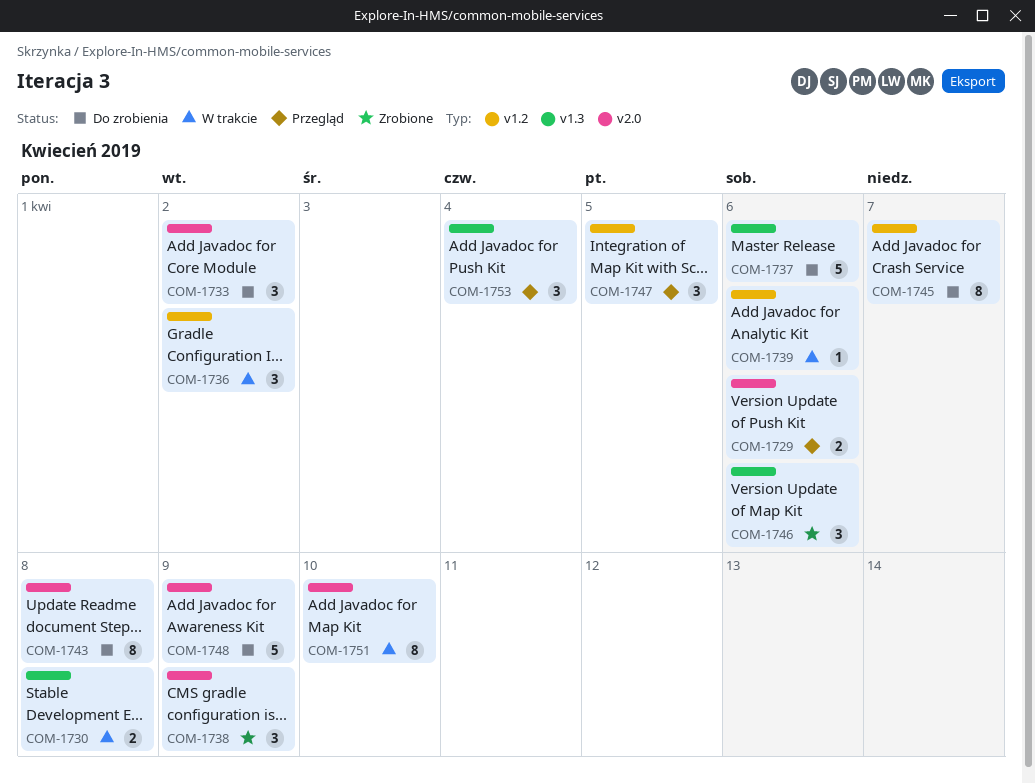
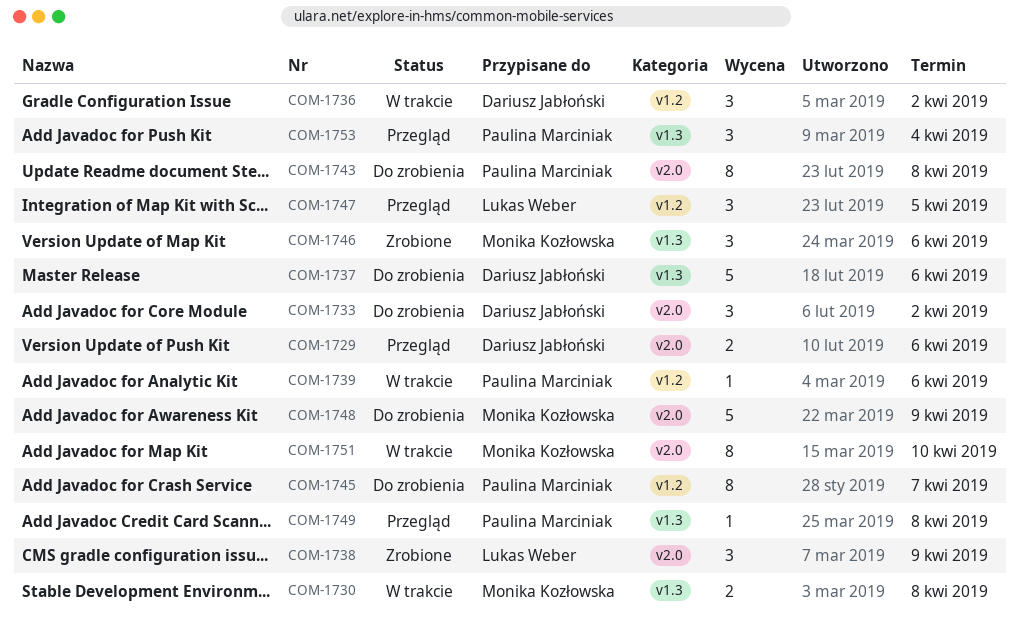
COM-1749: none -> present

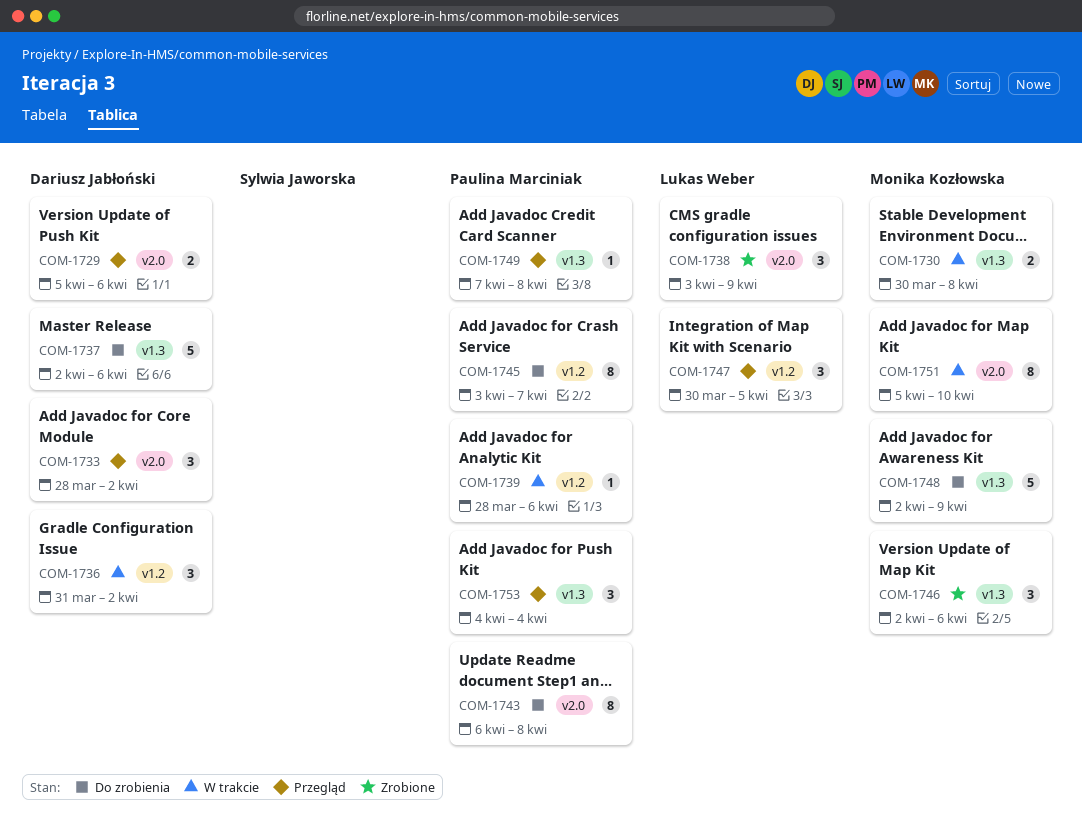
COM-1733, status: Do zrobienia -> Przegląd
COM-1748, label: v2.0 -> v1.3

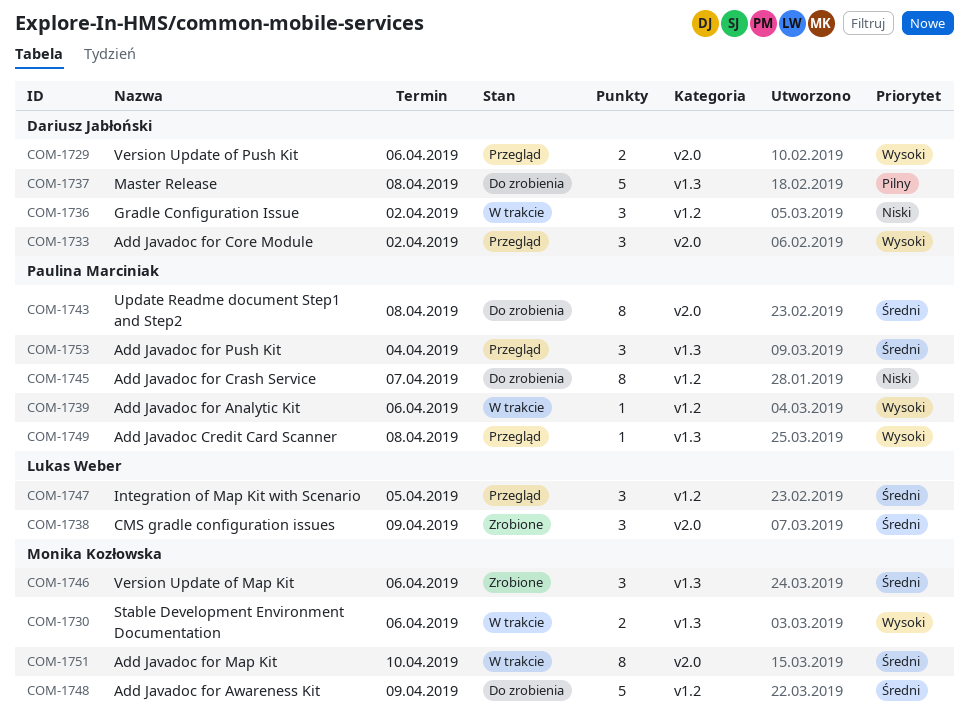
COM-1730, due: Apr 8 -> Apr 6
COM-1737, due: Apr 6 -> Apr 8
COM-1748, label: v1.3 -> v1.2

